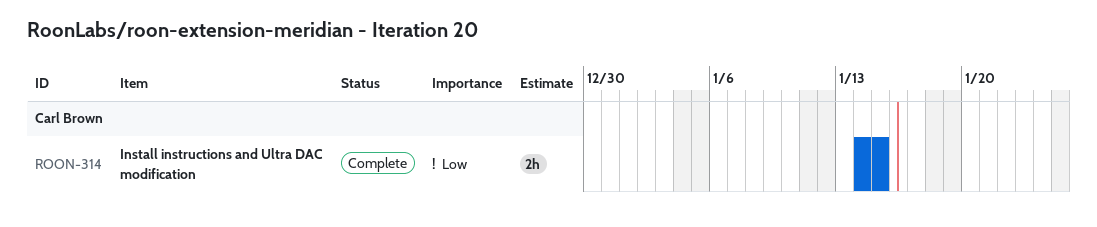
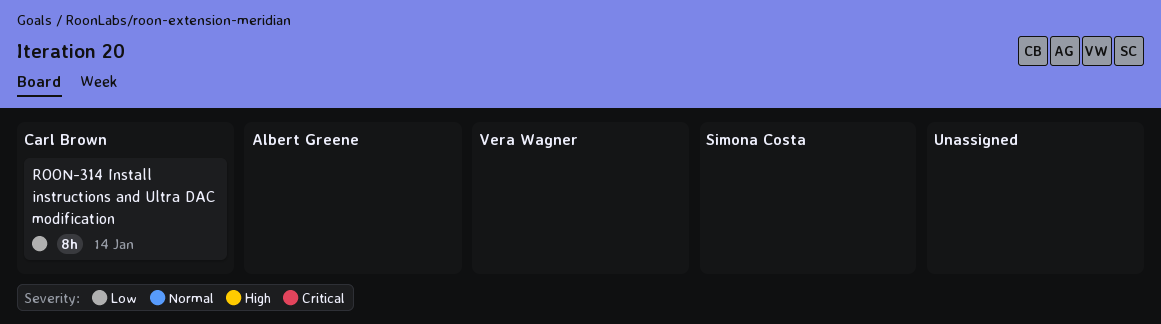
ROON-314, estimate: 2h -> 8h
ROON-314, due: Jan 15 -> Jan 14

